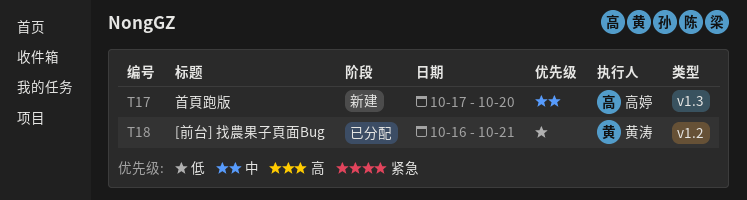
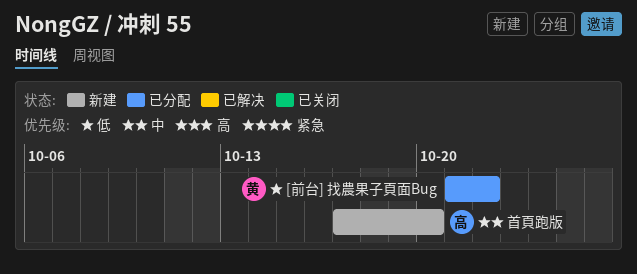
[前台] 找農果子頁面Bug, start: Oct 16 -> Oct 21
[前台] 找農果子頁面Bug, due: Oct 21 -> Oct 22

